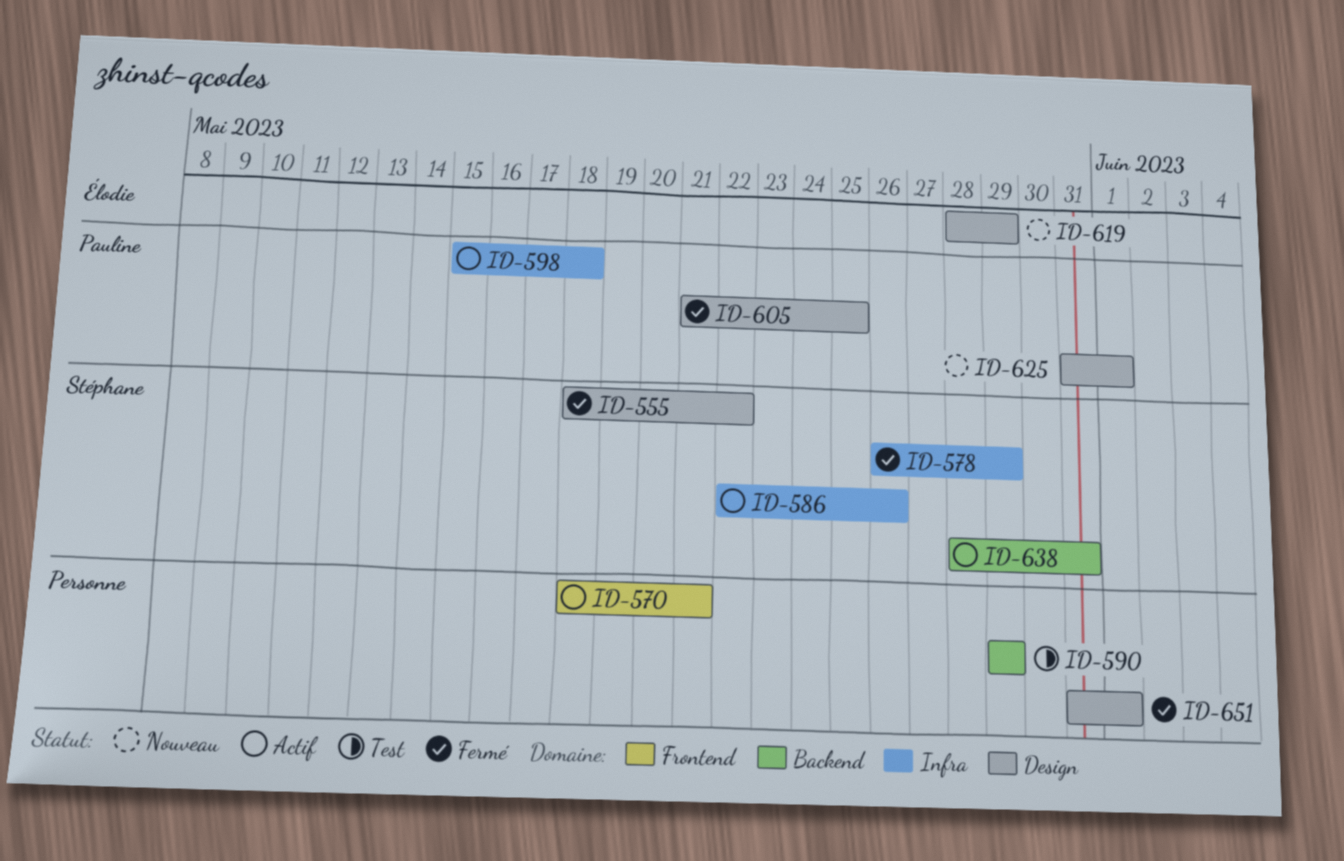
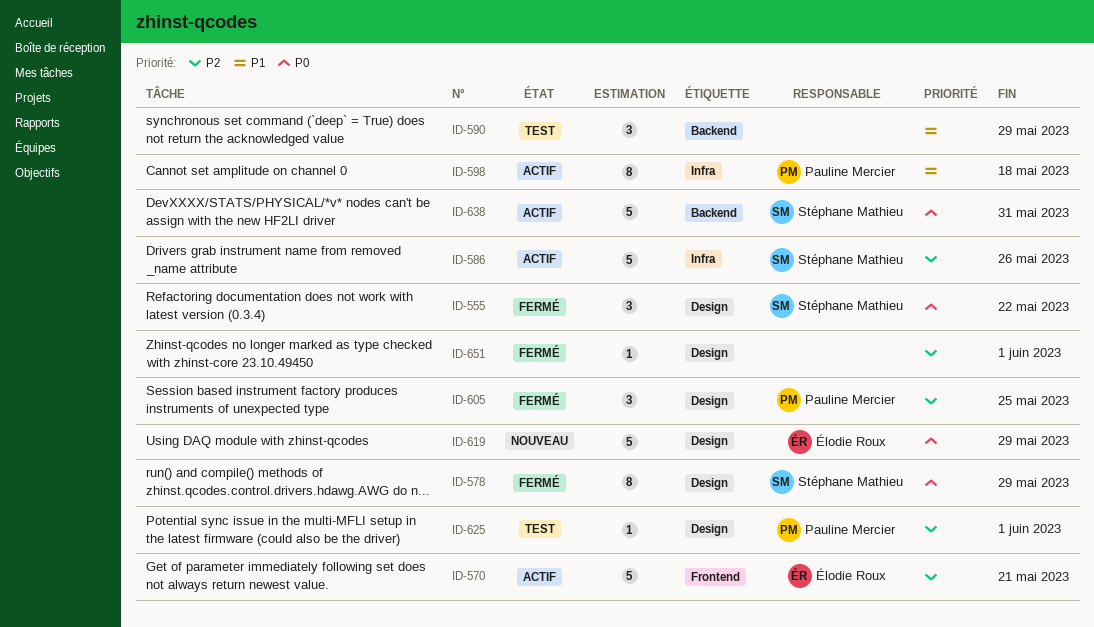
ID-570, owner: none -> Élodie Roux
ID-578, label: Infra -> Design
ID-625, status: Nouveau -> Test

